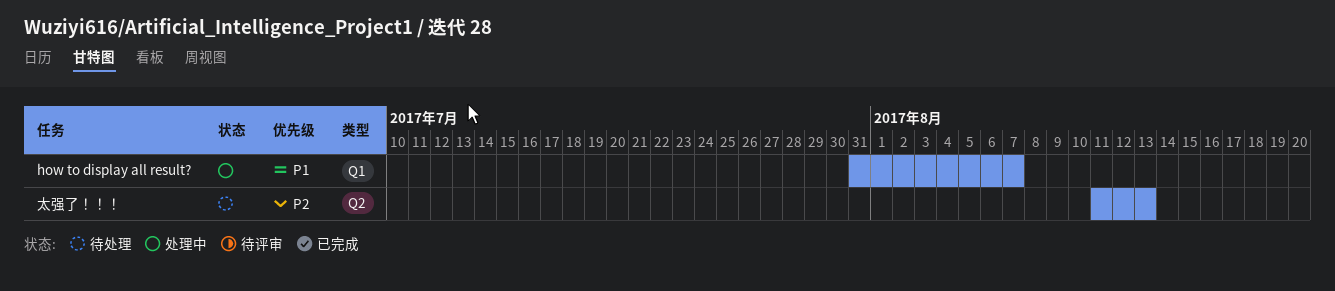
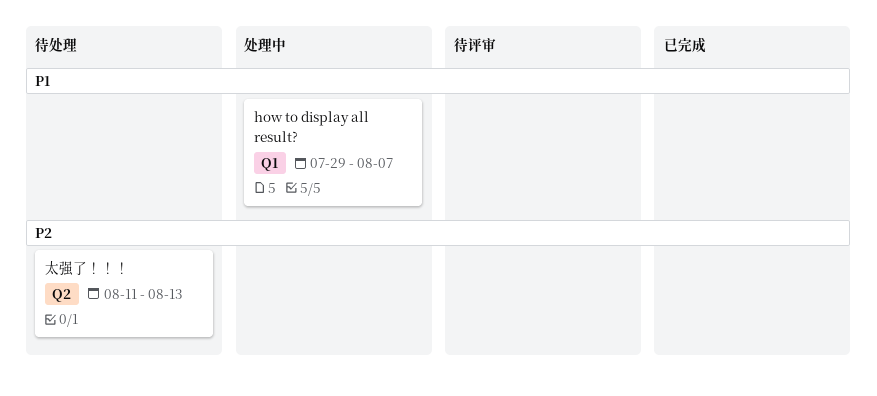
how to display all result?, start: Jul 31 -> Jul 29

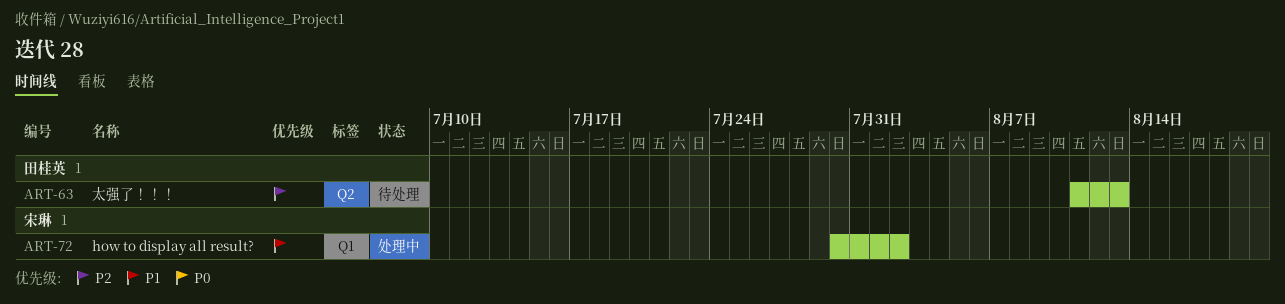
how to display all result?, start: Jul 29 -> Jul 30
how to display all result?, due: Aug 7 -> Aug 2

